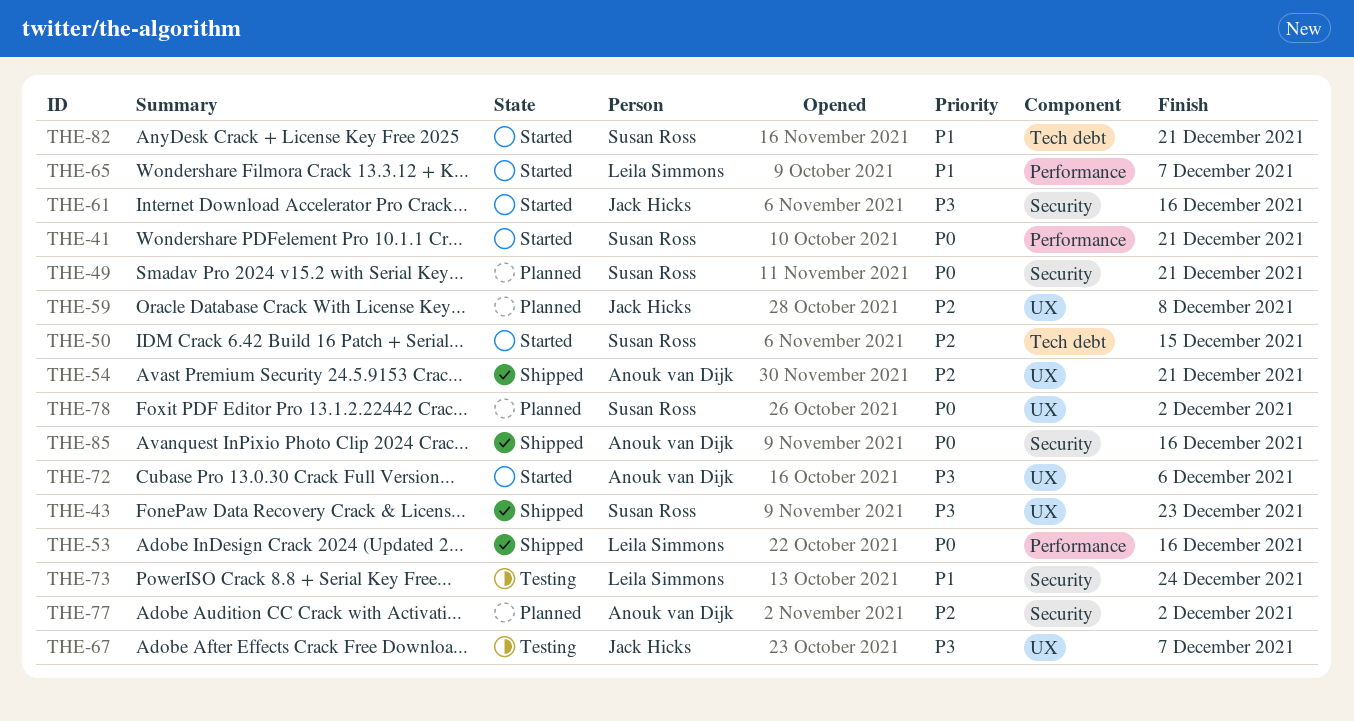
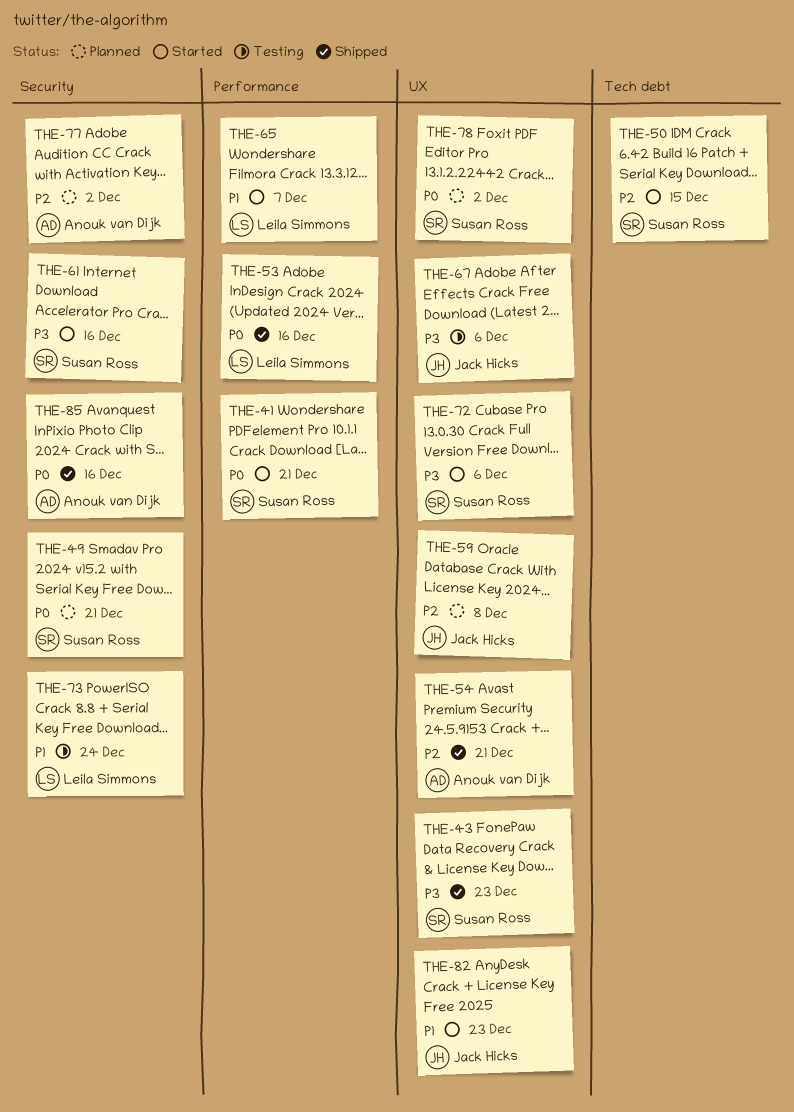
THE-61, owner: Jack Hicks -> Susan Ross
THE-67, due: Dec 7 -> Dec 6
THE-72, owner: Anouk van Dijk -> Susan Ross
THE-82, owner: Susan Ross -> Jack Hicks
THE-82, label: Tech debt -> UX
THE-82, due: Dec 21 -> Dec 23

